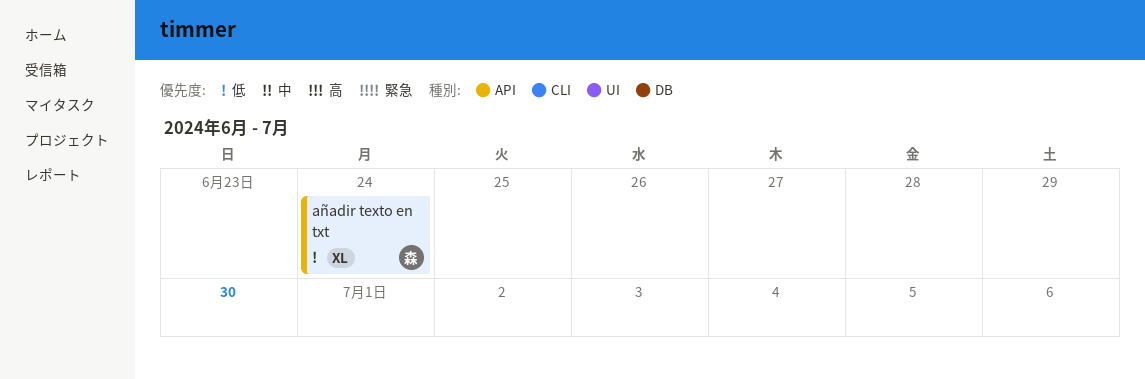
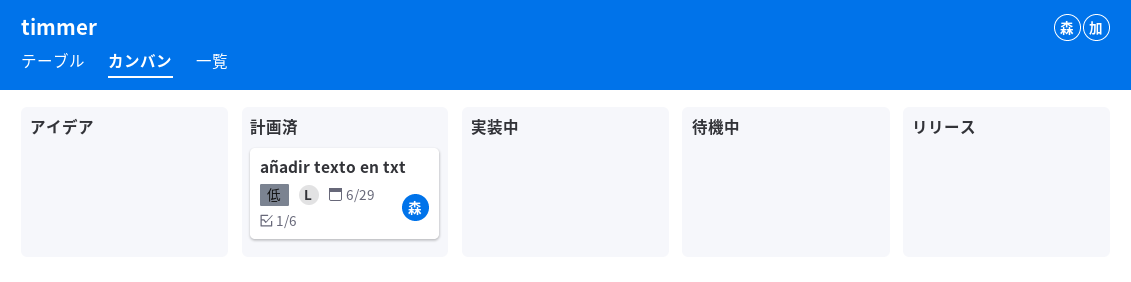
añadir texto en txt, estimate: XL -> L
añadir texto en txt, due: Jun 24 -> Jun 29

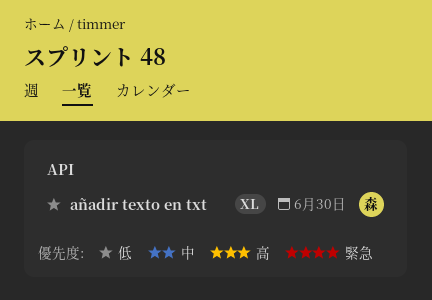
añadir texto en txt, estimate: L -> XL
añadir texto en txt, due: Jun 29 -> Jun 30

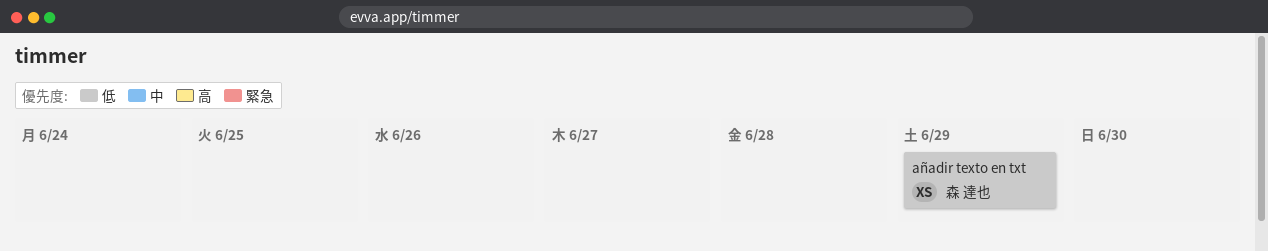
añadir texto en txt, estimate: XL -> XS
añadir texto en txt, due: Jun 30 -> Jun 29

